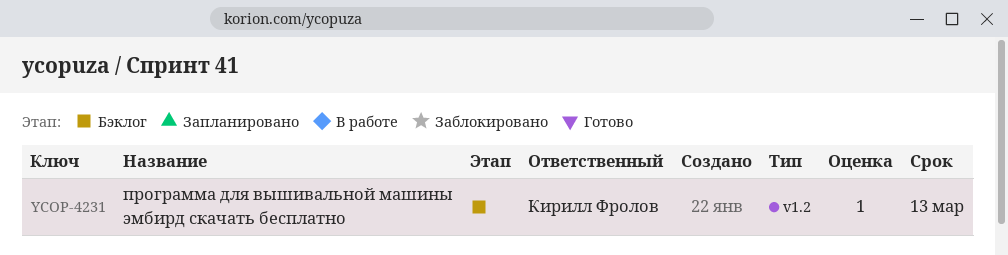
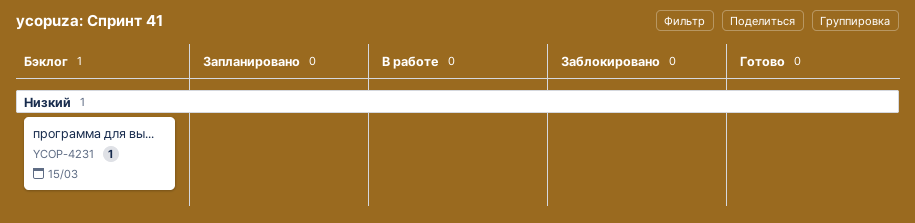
YCOP-4231, due: Mar 13 -> Mar 15

